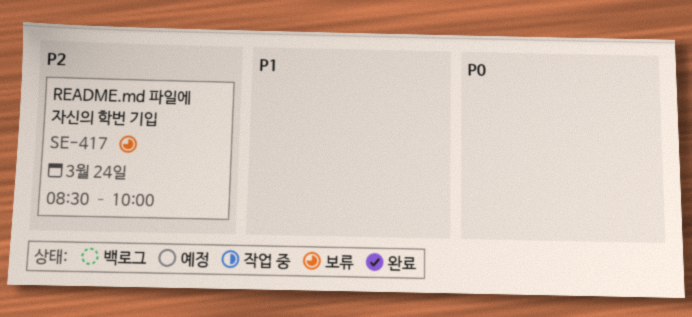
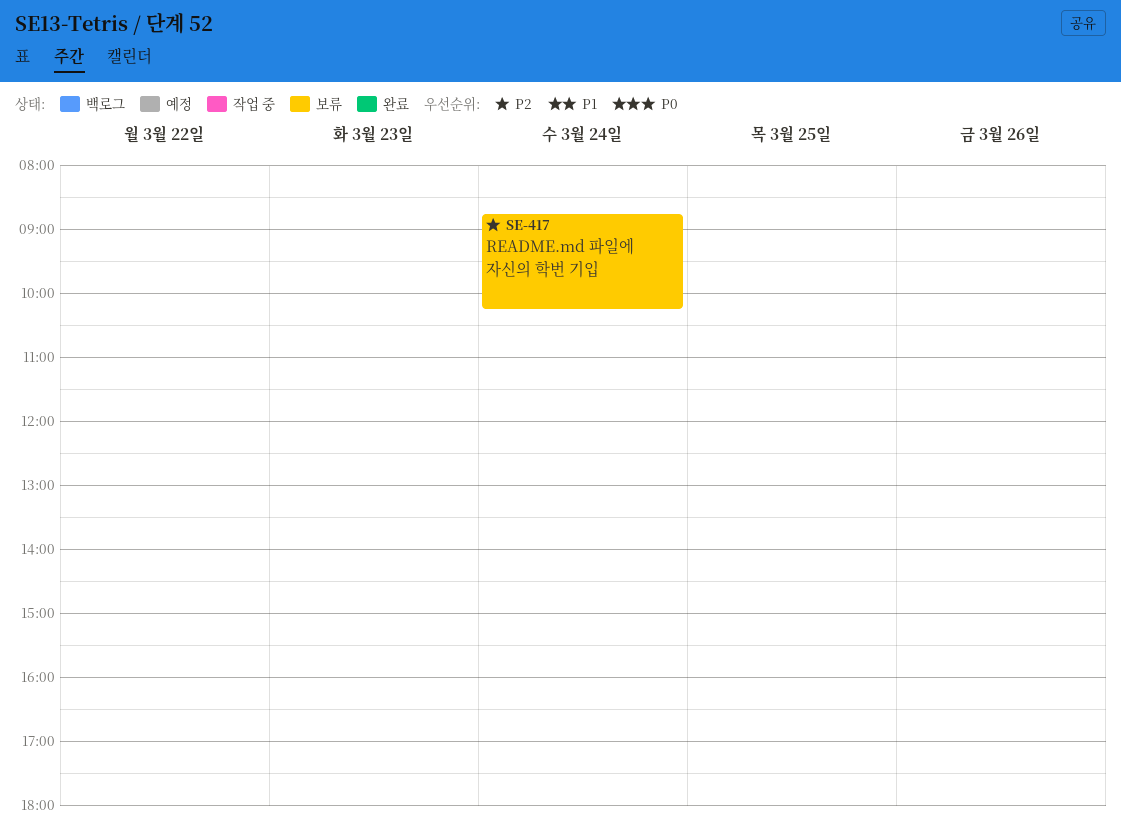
SE-417, begins: 08:30 -> 08:45
SE-417, ends: 10:00 -> 10:15

